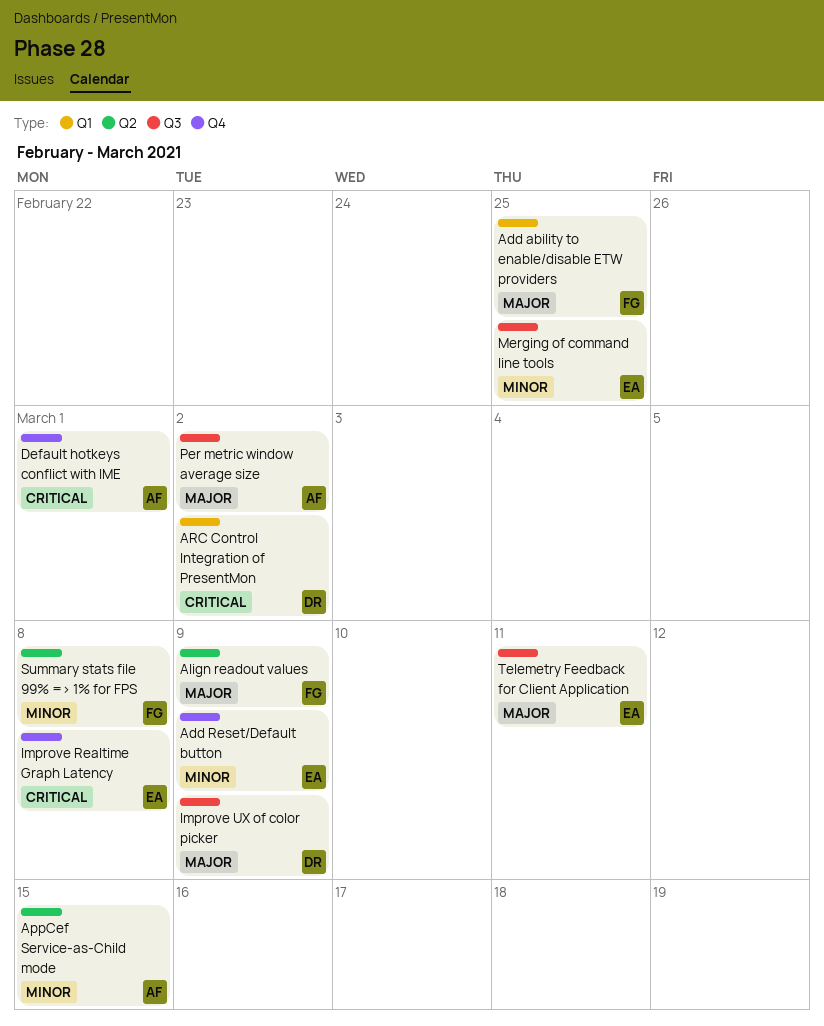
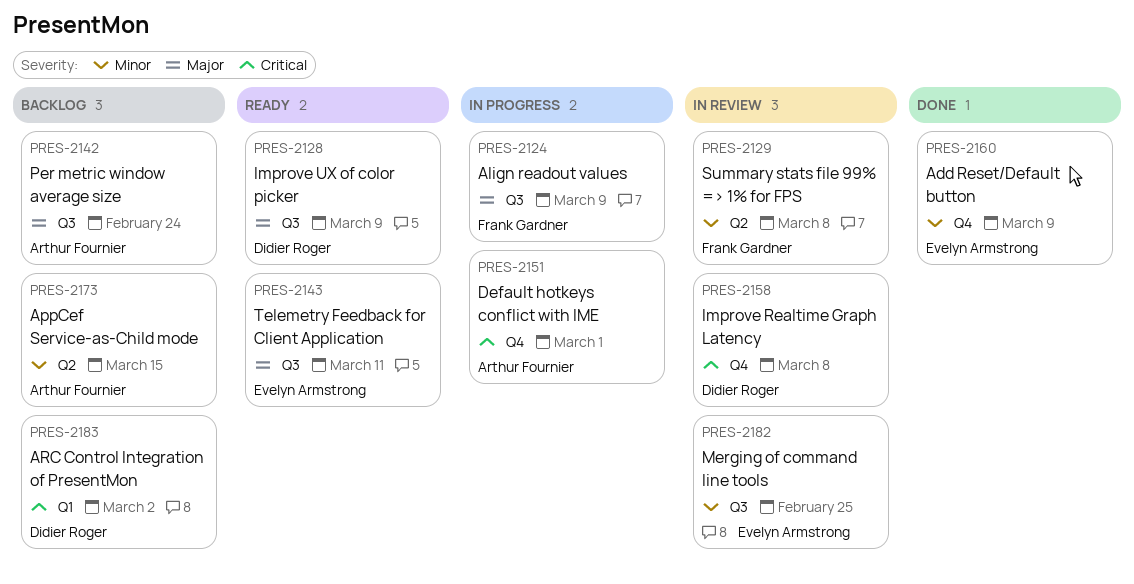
Add ability to enable/disable ETW providers: present -> none
Align readout values, label: Q2 -> Q3
Improve Realtime Graph Latency, owner: Evelyn Armstrong -> Didier Roger
Per metric window average size, due: Mar 2 -> Feb 24

